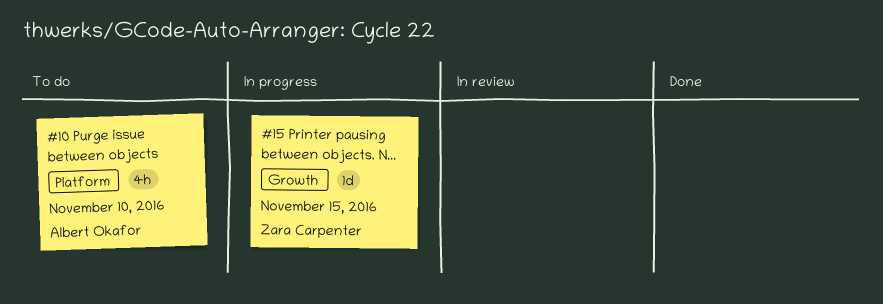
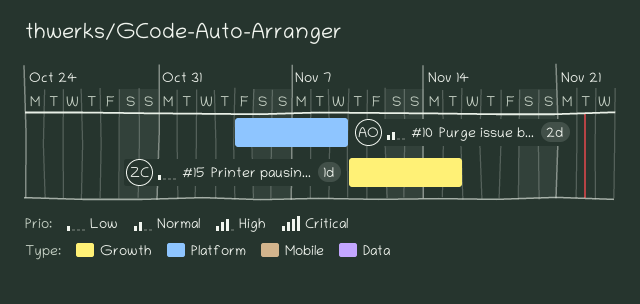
#10, estimate: 4h -> 2d
#10, due: Nov 10 -> Nov 9

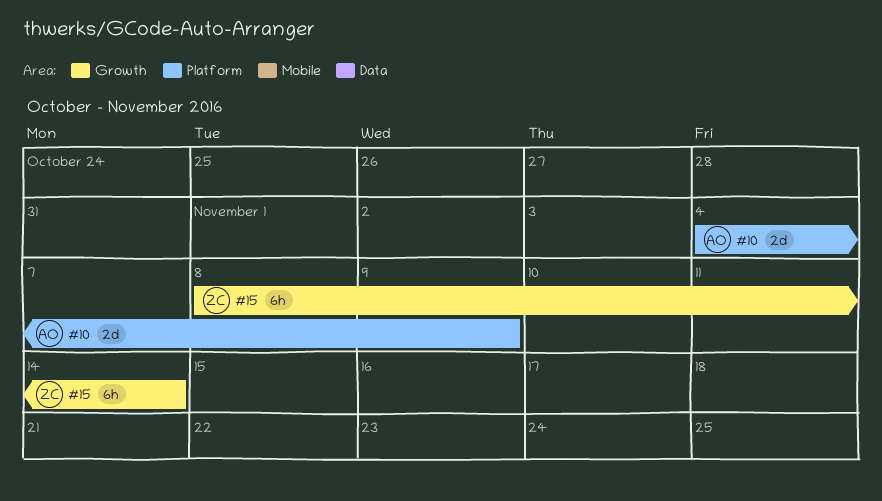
#15, estimate: 1d -> 6h
#15, start: Nov 10 -> Nov 8
#15, due: Nov 15 -> Nov 14

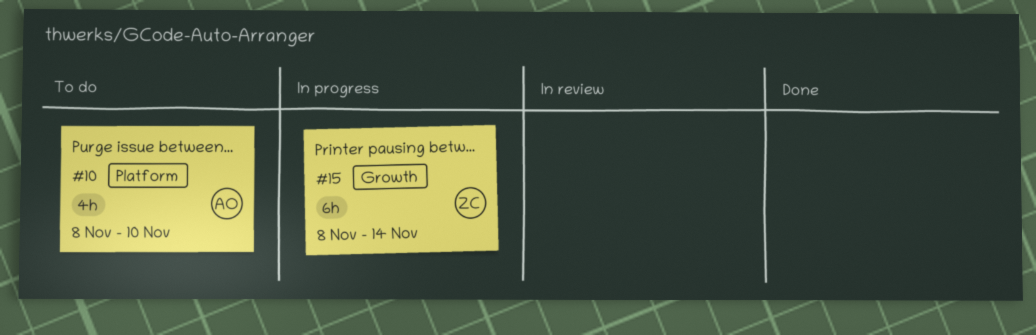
#10, estimate: 2d -> 4h
#10, start: Nov 4 -> Nov 8
#10, due: Nov 9 -> Nov 10

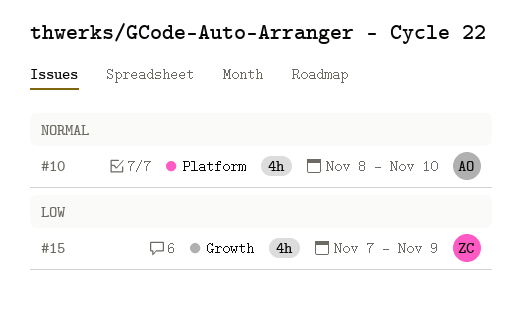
#15, estimate: 6h -> 4h
#15, start: Nov 8 -> Nov 7
#15, due: Nov 14 -> Nov 9

